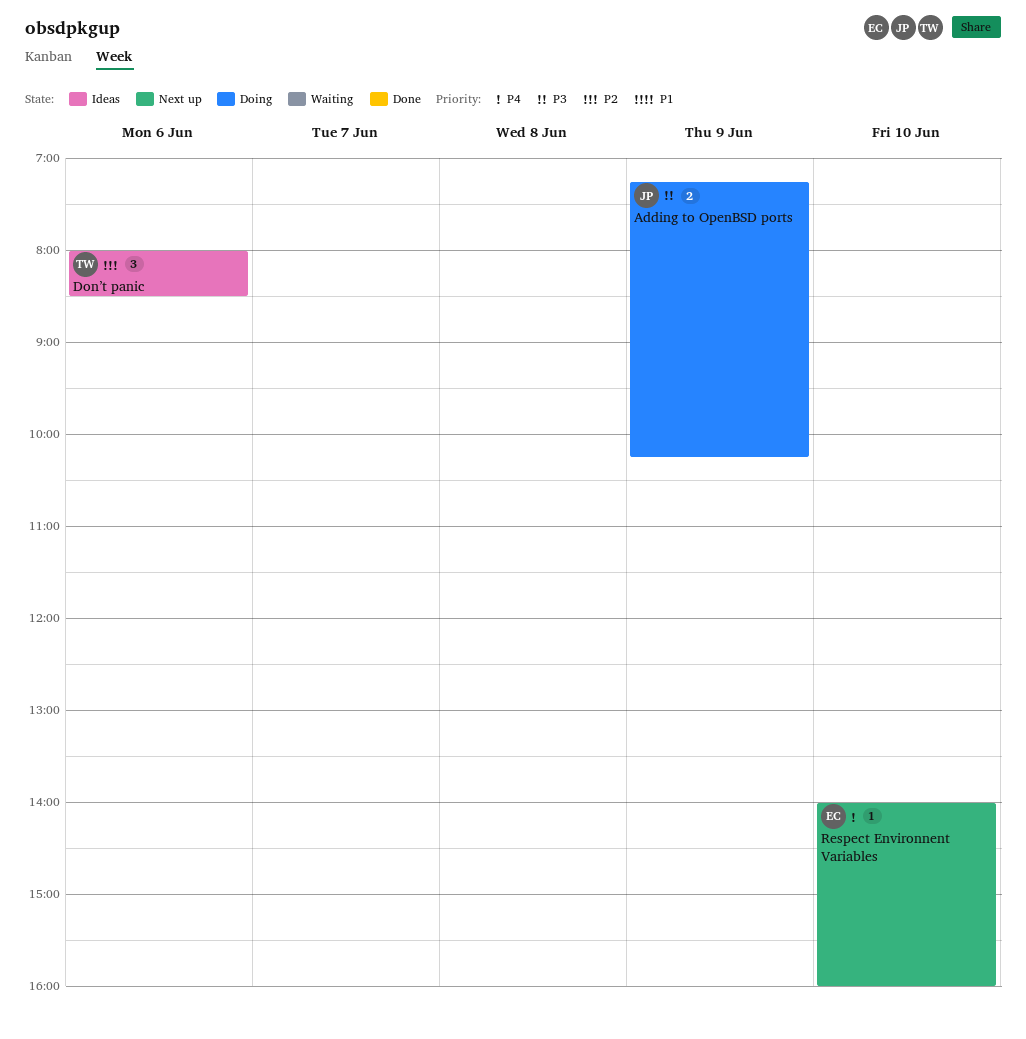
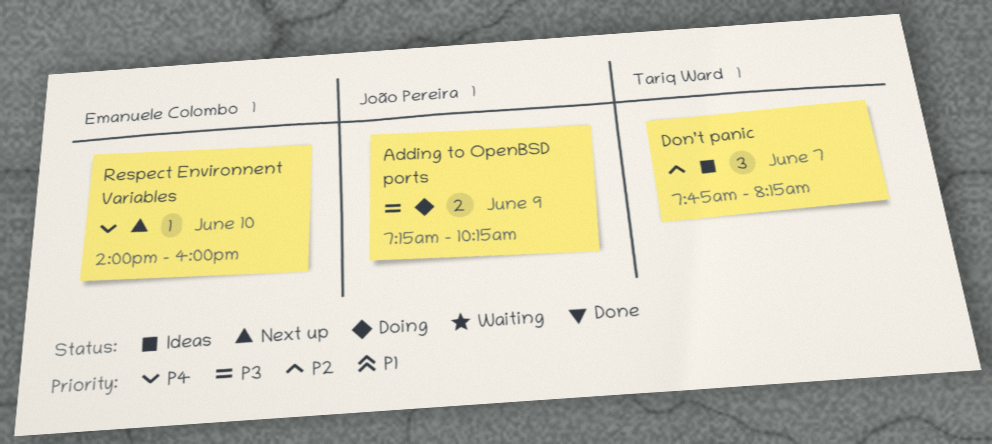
Don’t panic, day: Jun 6 -> Jun 7
Don’t panic, begins: 08:00 -> 07:45
Don’t panic, ends: 08:30 -> 08:15

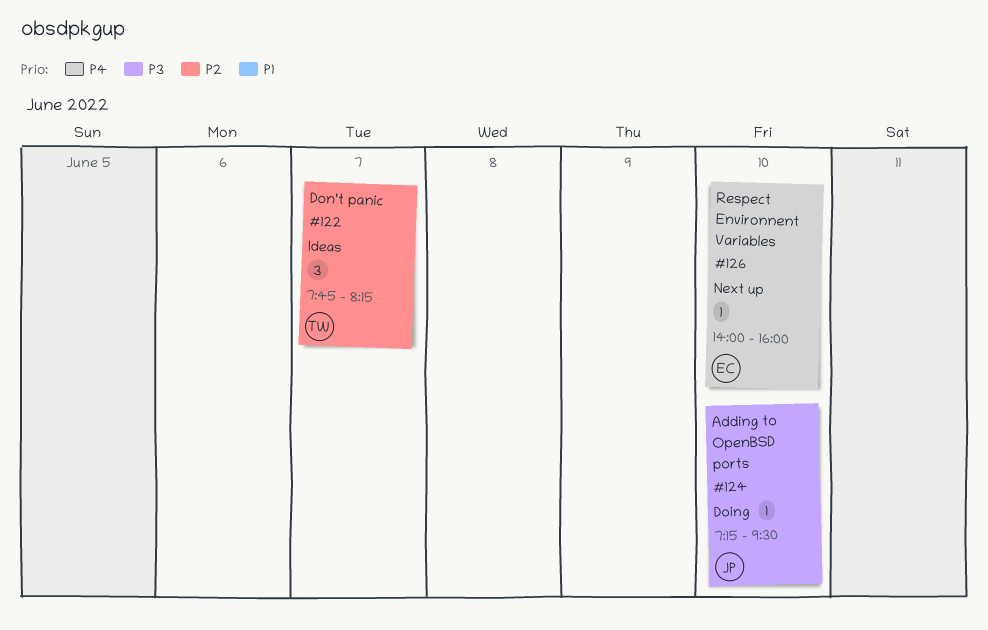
Adding to OpenBSD ports, estimate: 2 -> 1
Adding to OpenBSD ports, day: Jun 9 -> Jun 10
Adding to OpenBSD ports, ends: 10:15 -> 09:30

